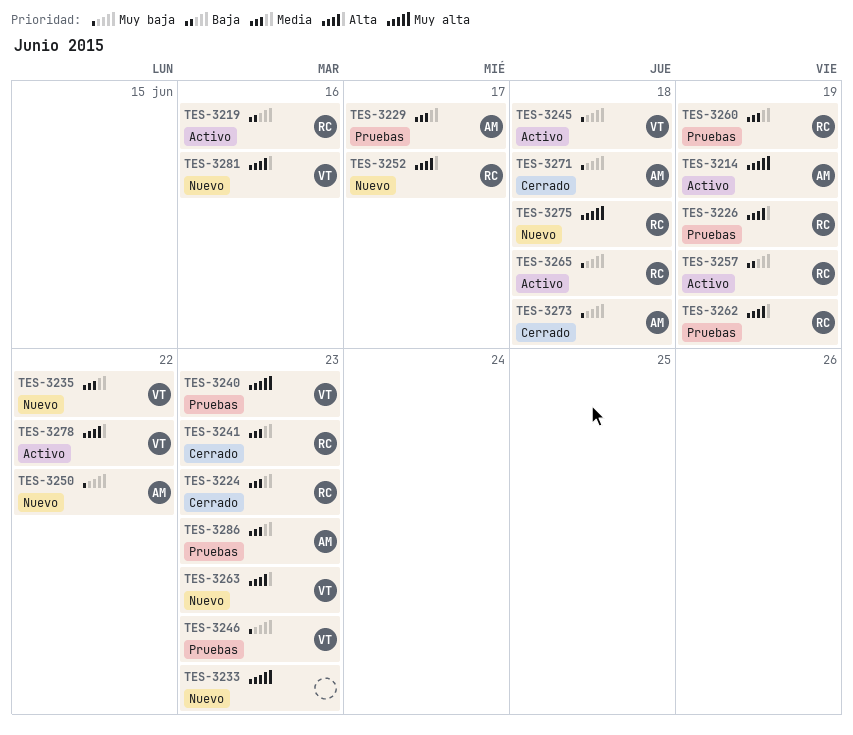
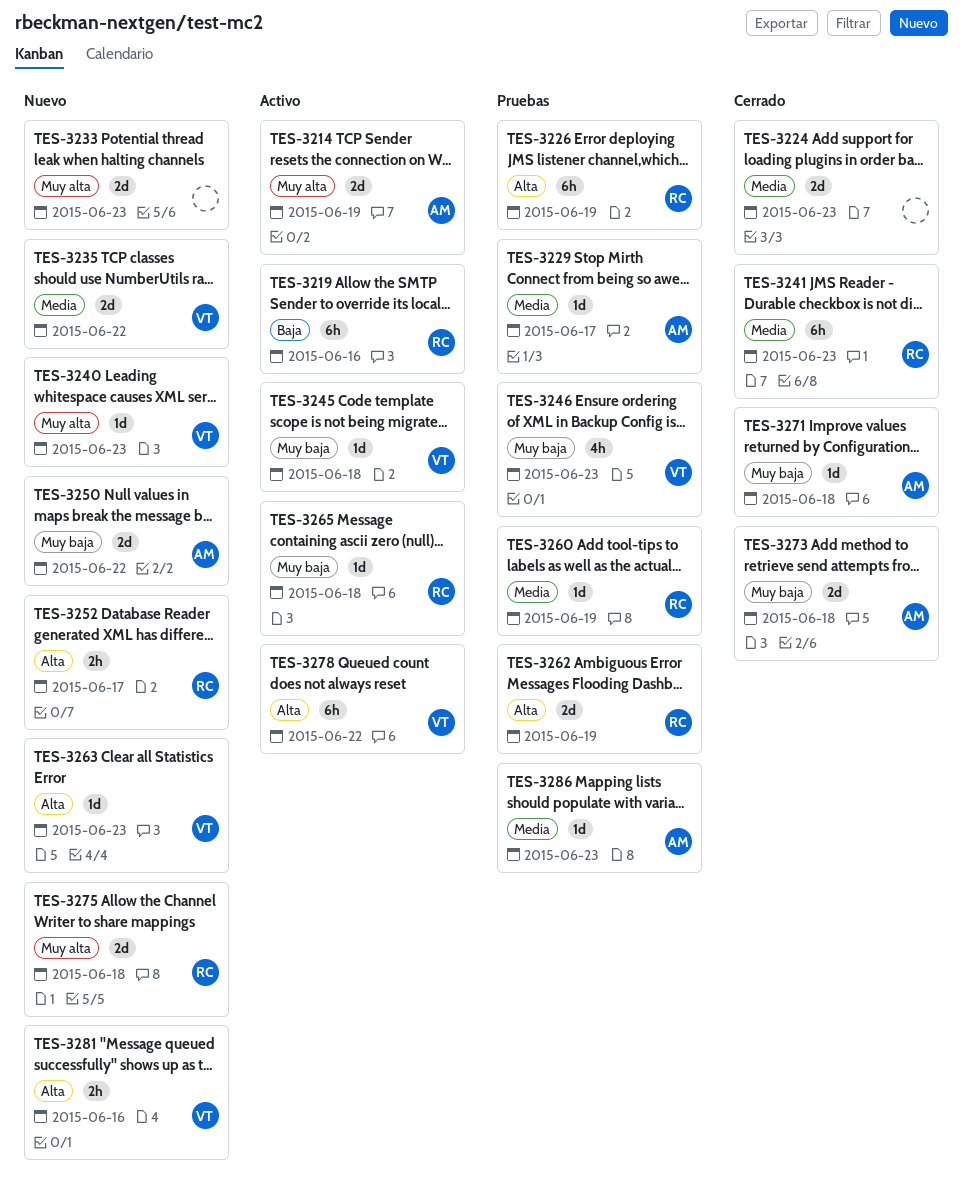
TES-3224, owner: RC -> none
TES-3240, status: Pruebas -> Nuevo
TES-3257: present -> none

